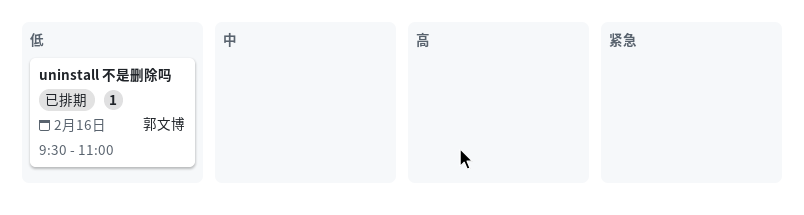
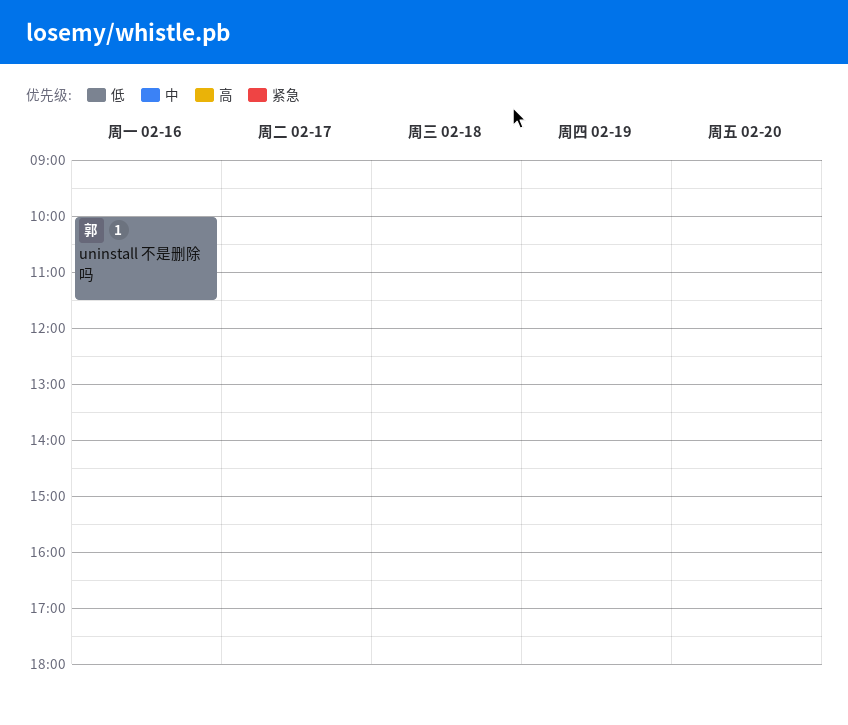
uninstall 不是删除吗, begins: 09:30 -> 10:00
uninstall 不是删除吗, ends: 11:00 -> 11:30

